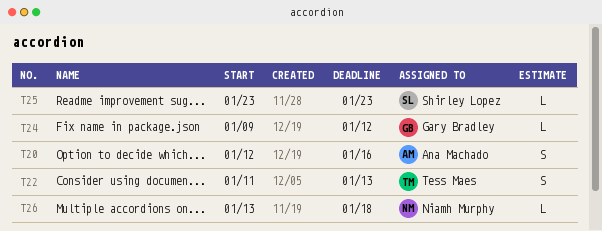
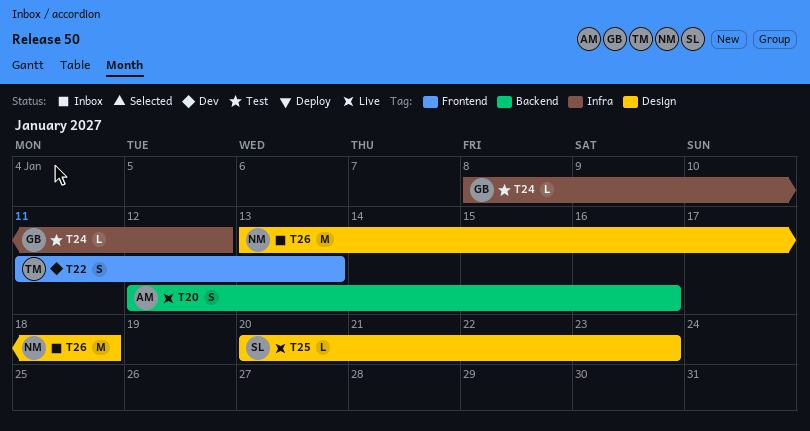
T24, start: Jan 9 -> Jan 8
T25, start: Jan 23 -> Jan 20
T26, estimate: L -> M

